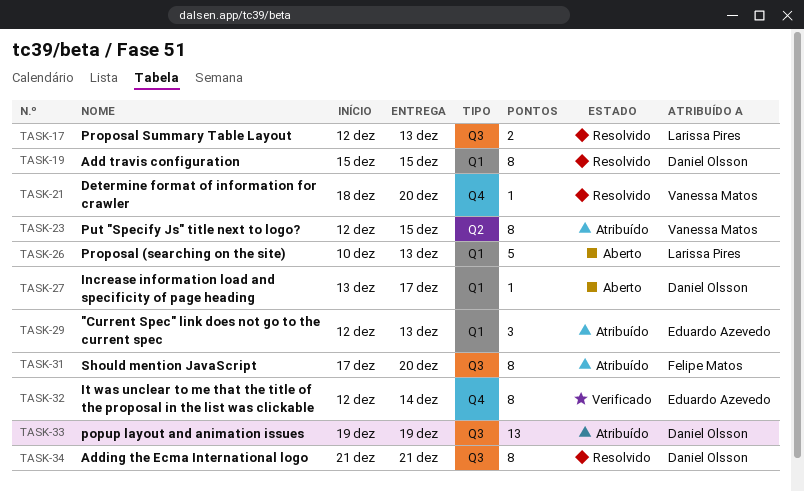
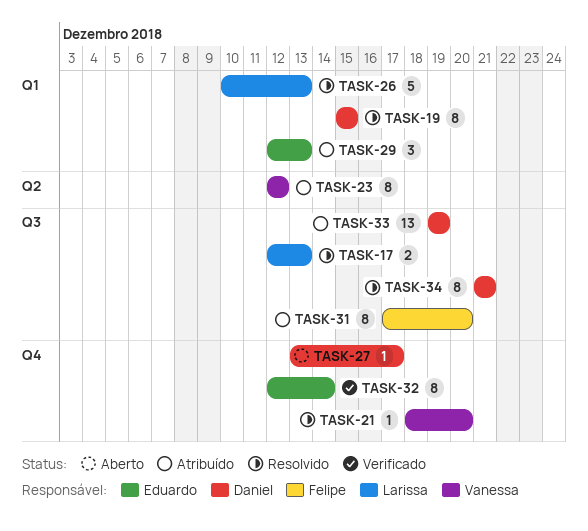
TASK-23, due: Dec 15 -> Dec 12
TASK-26, status: Aberto -> Resolvido
TASK-27, label: Q1 -> Q4

